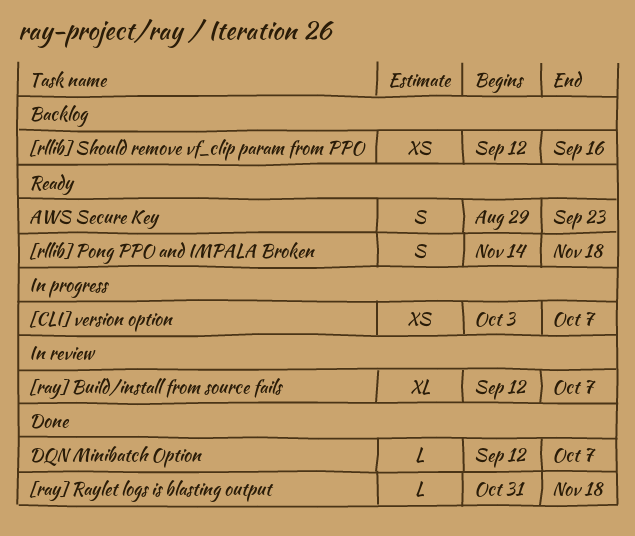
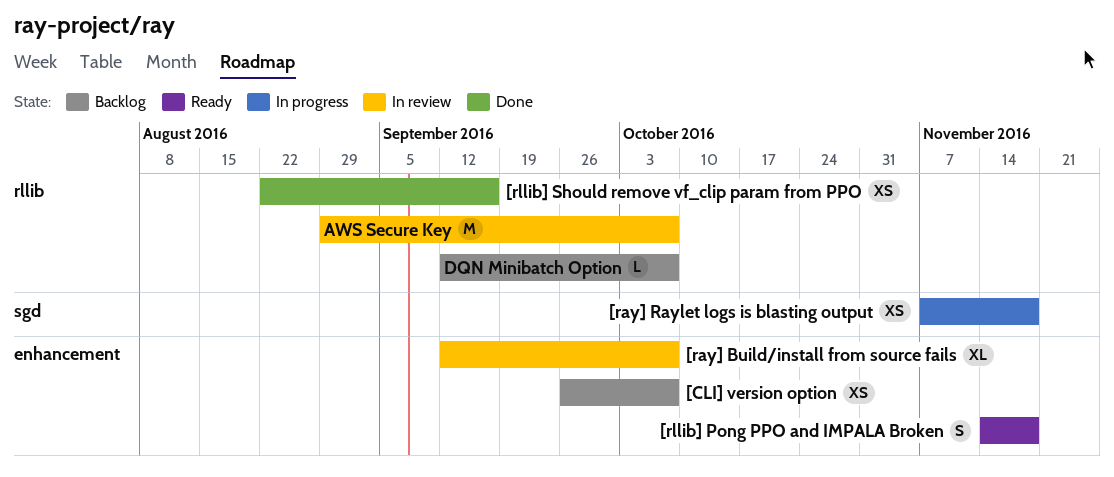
[CLI] version option, status: In progress -> Backlog
[CLI] version option, start: Oct 3 -> Sep 26
[ray] Raylet logs is blasting output, status: Done -> In progress
[ray] Raylet logs is blasting output, estimate: L -> XS
[ray] Raylet logs is blasting output, start: Oct 31 -> Nov 7
[rllib] Should remove vf_clip param from PPO, status: Backlog -> Done
[rllib] Should remove vf_clip param from PPO, start: Sep 12 -> Aug 22
AWS Secure Key, status: Ready -> In review
AWS Secure Key, estimate: S -> M
AWS Secure Key, due: Sep 23 -> Oct 7
DQN Minibatch Option, status: Done -> Backlog

